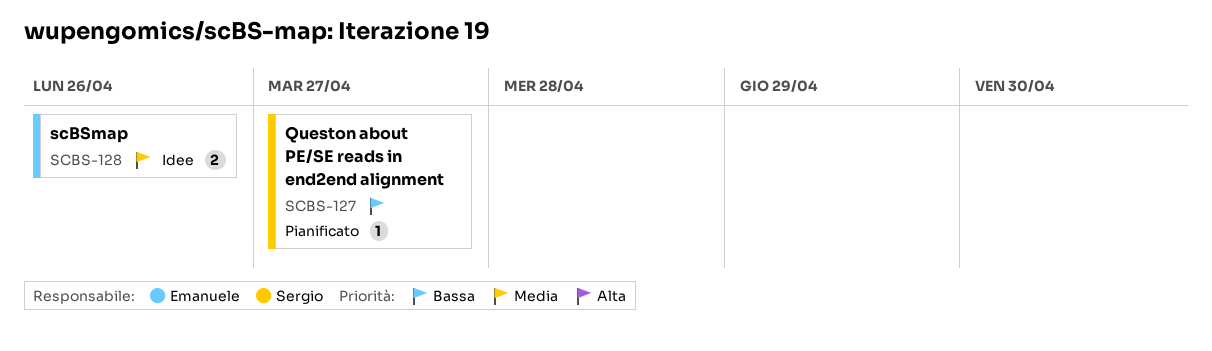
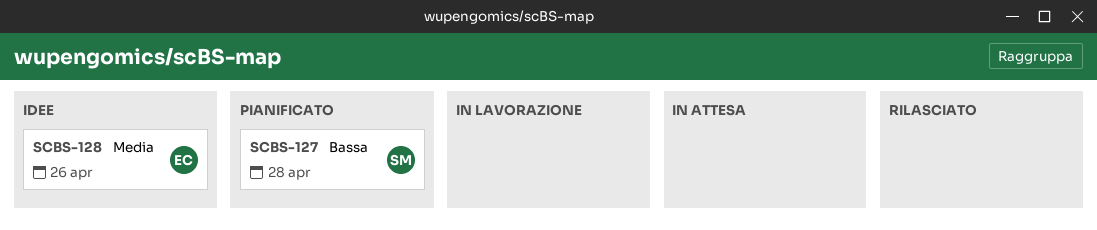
SCBS-127, due: Apr 27 -> Apr 28

